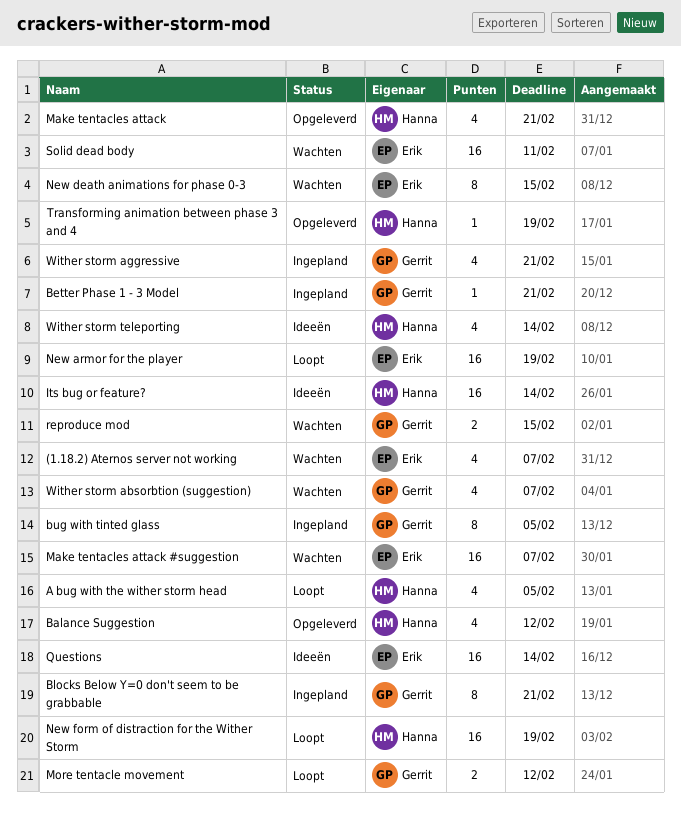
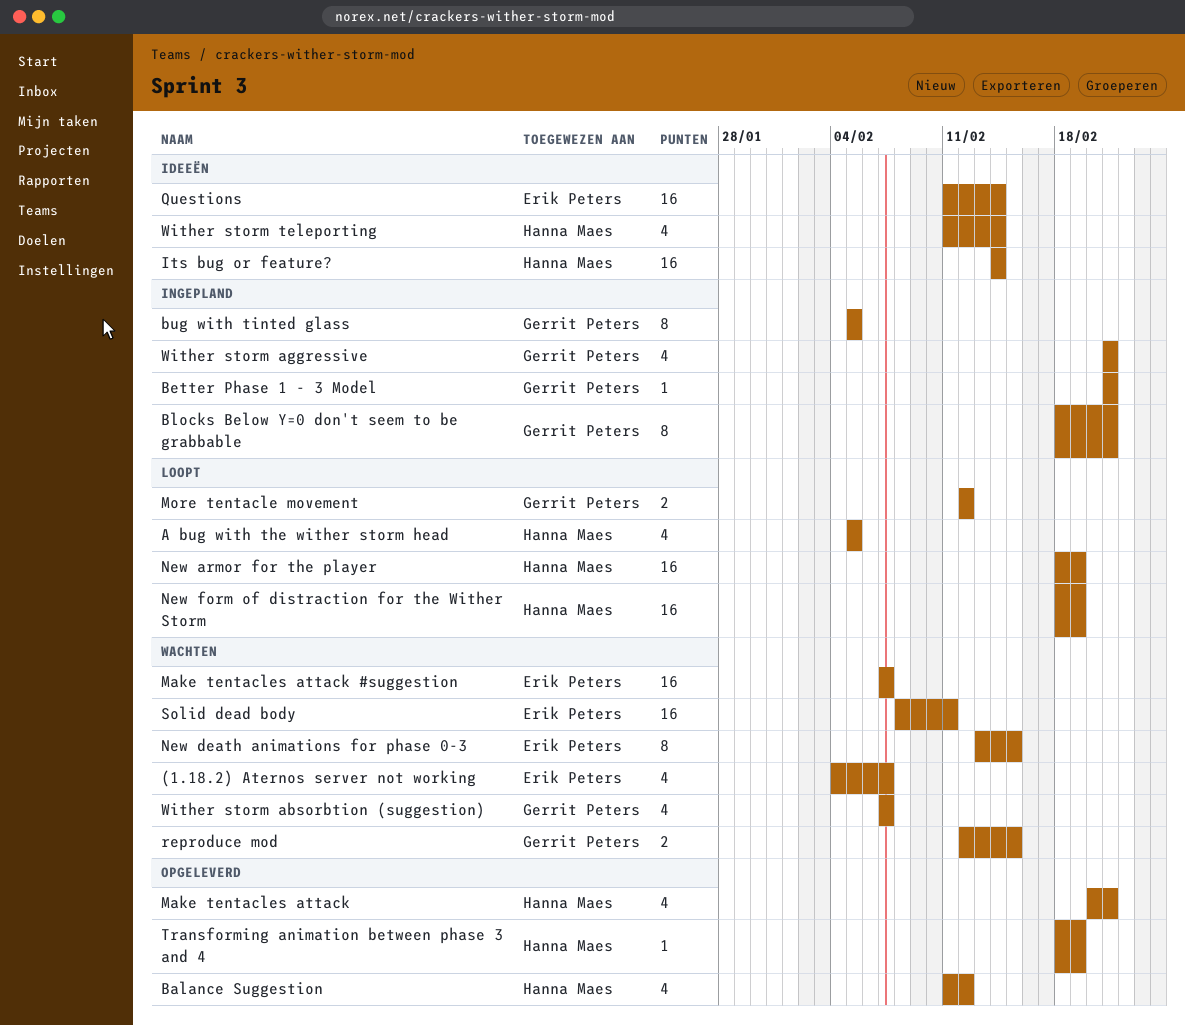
New armor for the player, owner: Erik Peters -> Hanna Maes

